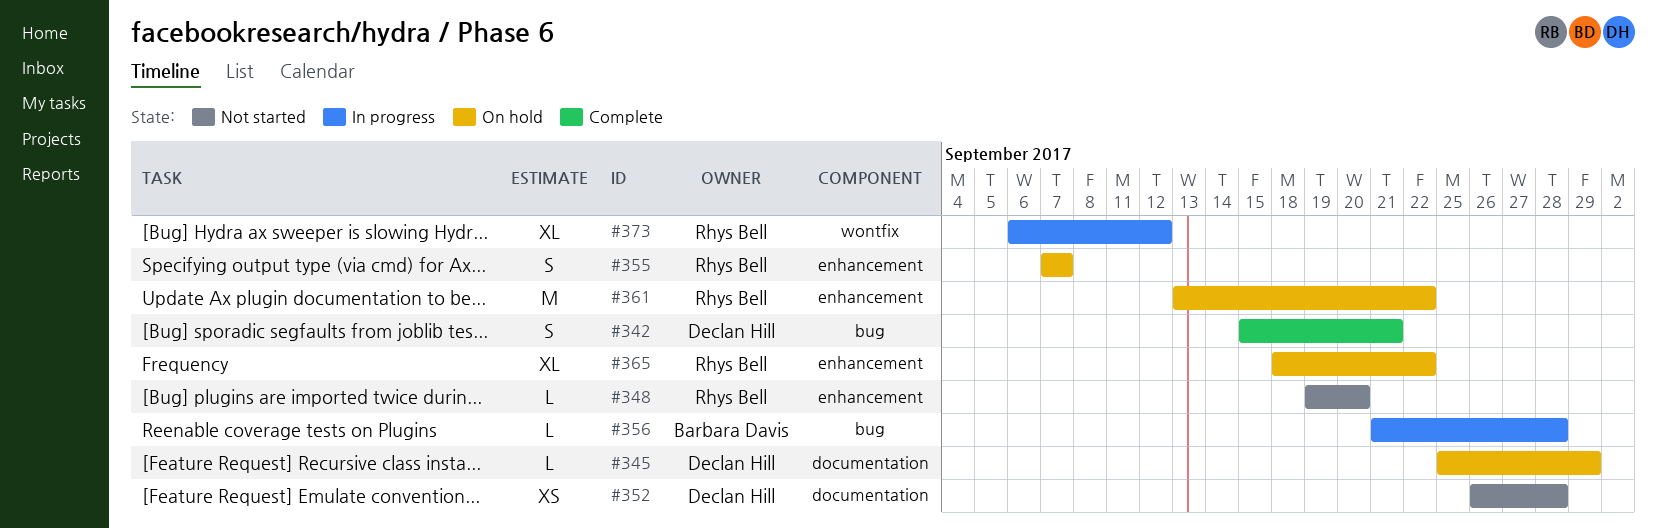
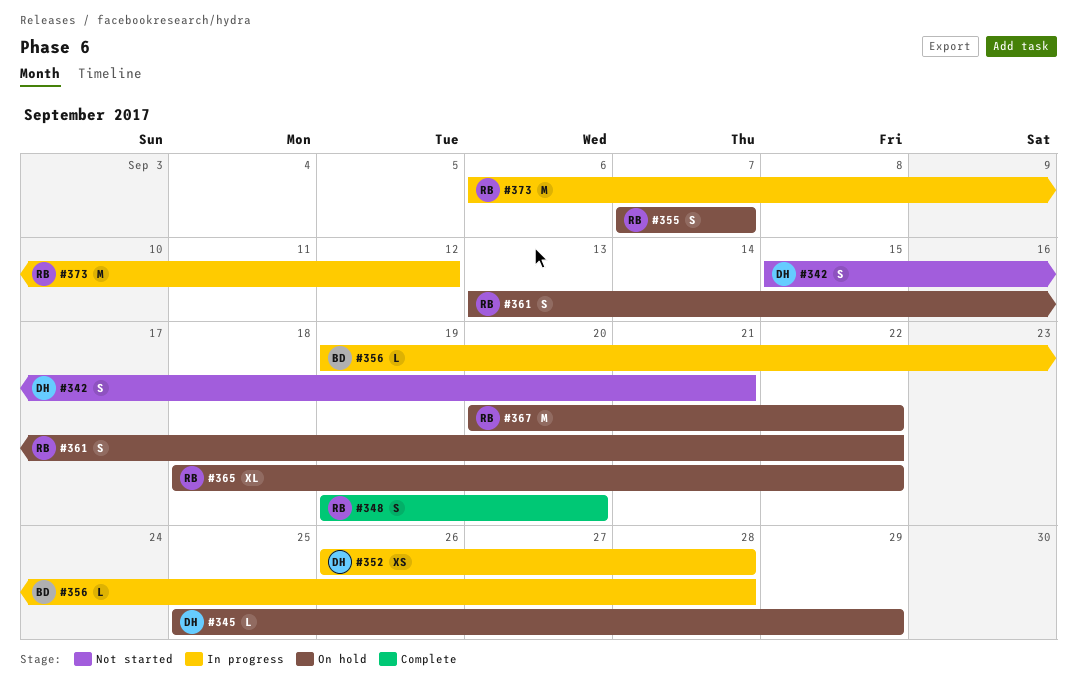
#342, status: Complete -> Not started
#348, status: Not started -> Complete
#348, estimate: L -> S
#352, status: Not started -> In progress
#356, start: Sep 21 -> Sep 19
#361, estimate: M -> S
#367: none -> present
#373, estimate: XL -> M

